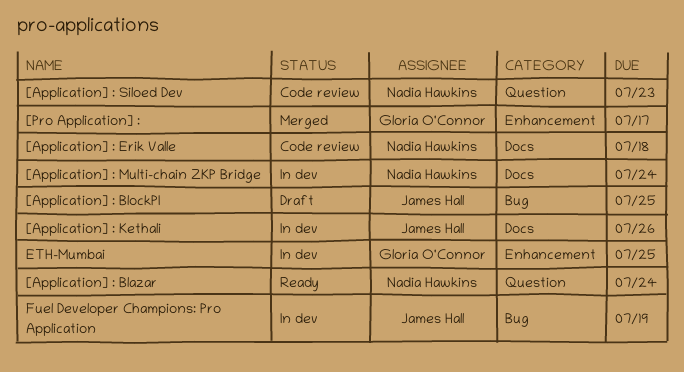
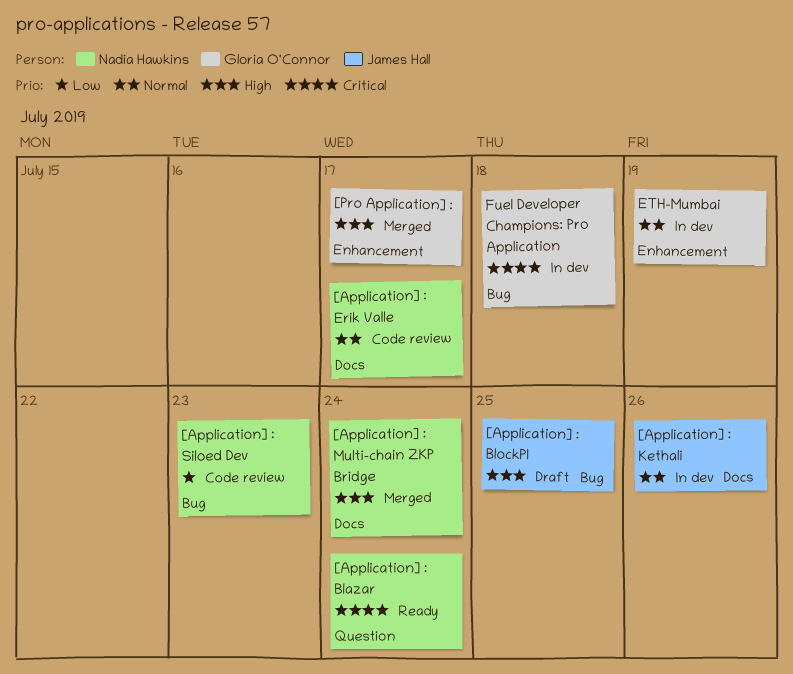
[Application] : Erik Valle, due: Jul 18 -> Jul 17
[Application] : Multi-chain ZKP Bridge, status: In dev -> Merged
[Application] : Siloed Dev, label: Question -> Bug
ETH-Mumbai, due: Jul 25 -> Jul 19
Fuel Developer Champions: Pro Application, owner: James Hall -> Gloria O'Connor
Fuel Developer Champions: Pro Application, due: Jul 19 -> Jul 18

